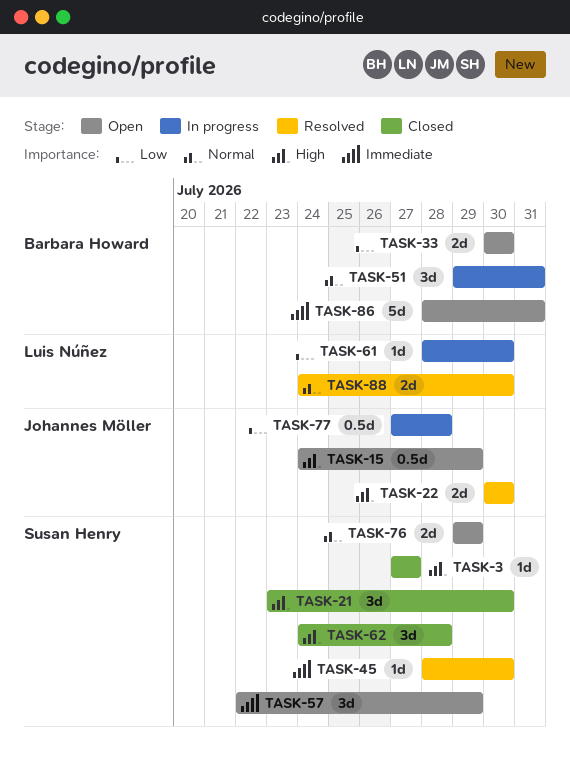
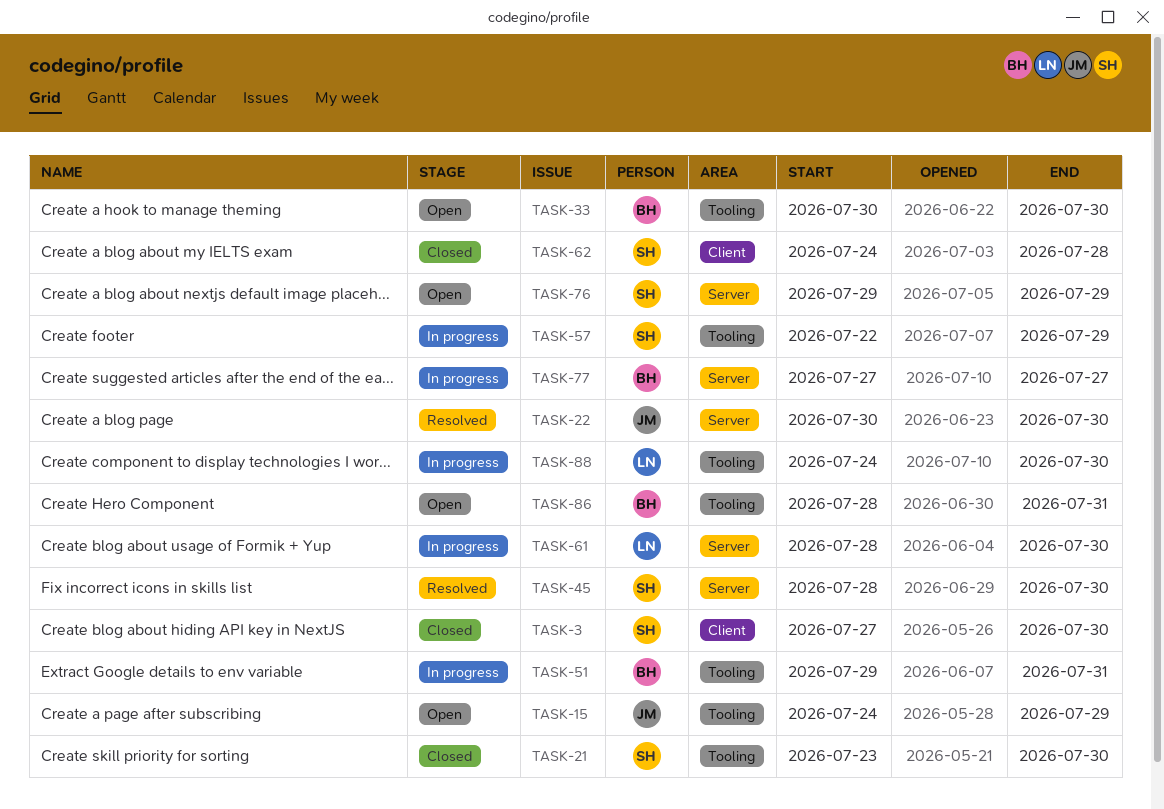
TASK-3, due: Jul 27 -> Jul 30
TASK-57, status: Open -> In progress
TASK-77, owner: Johannes Möller -> Barbara Howard
TASK-77, due: Jul 28 -> Jul 27
TASK-88, status: Resolved -> In progress

